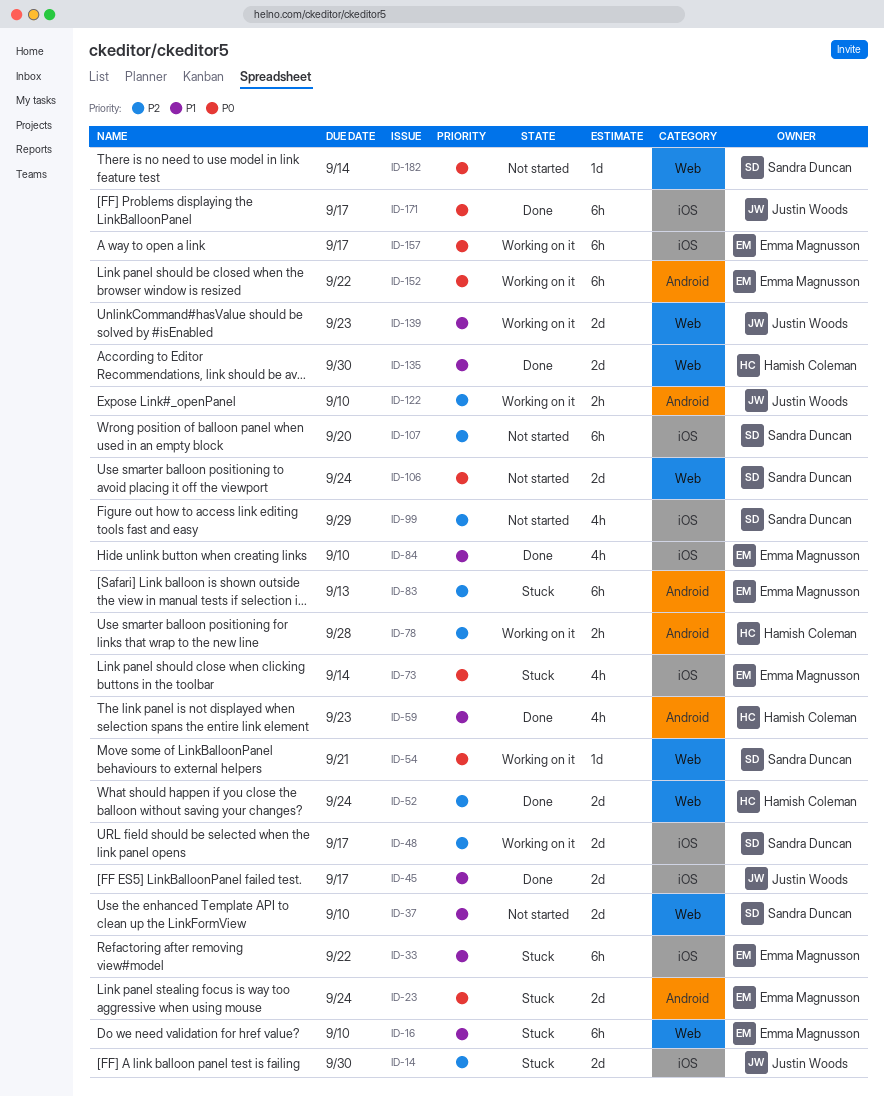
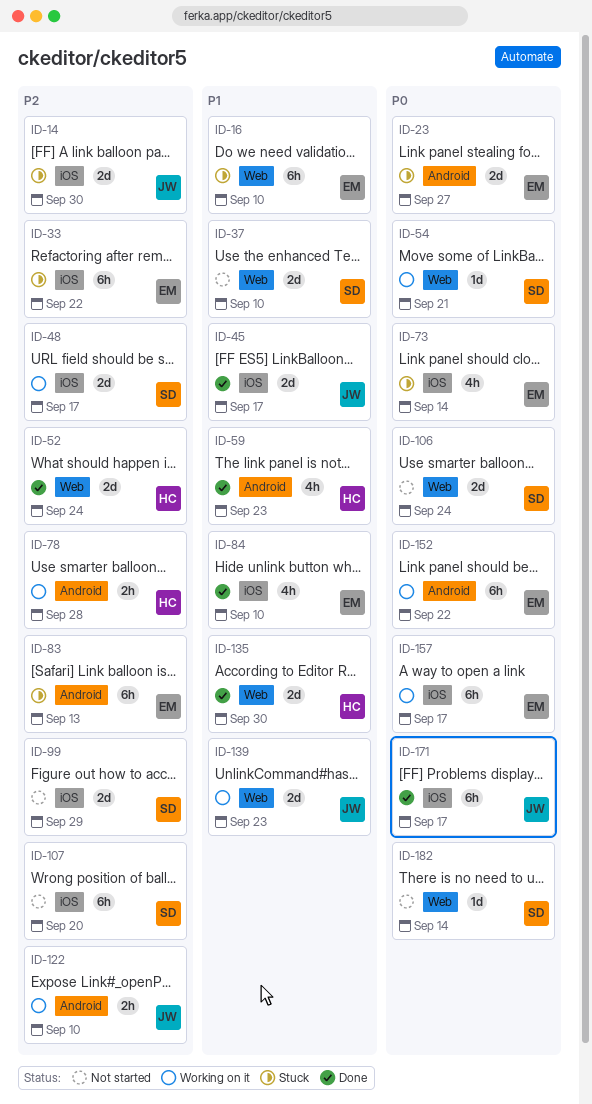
ID-23, due: Sep 24 -> Sep 27
ID-33, priority: P1 -> P2
ID-99, estimate: 4h -> 2d

